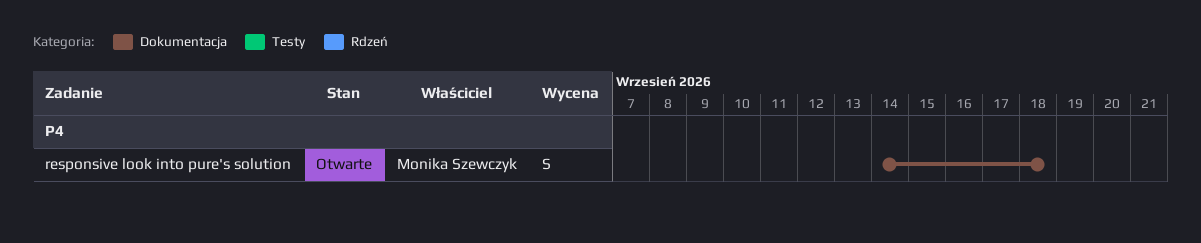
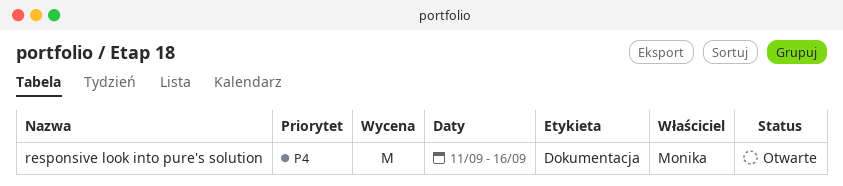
responsive look into pure's solution, estimate: S -> M
responsive look into pure's solution, start: Sep 14 -> Sep 11
responsive look into pure's solution, due: Sep 18 -> Sep 16

